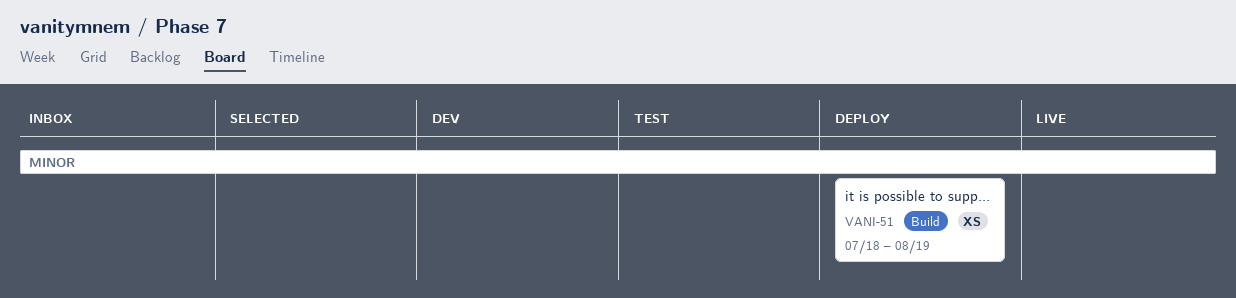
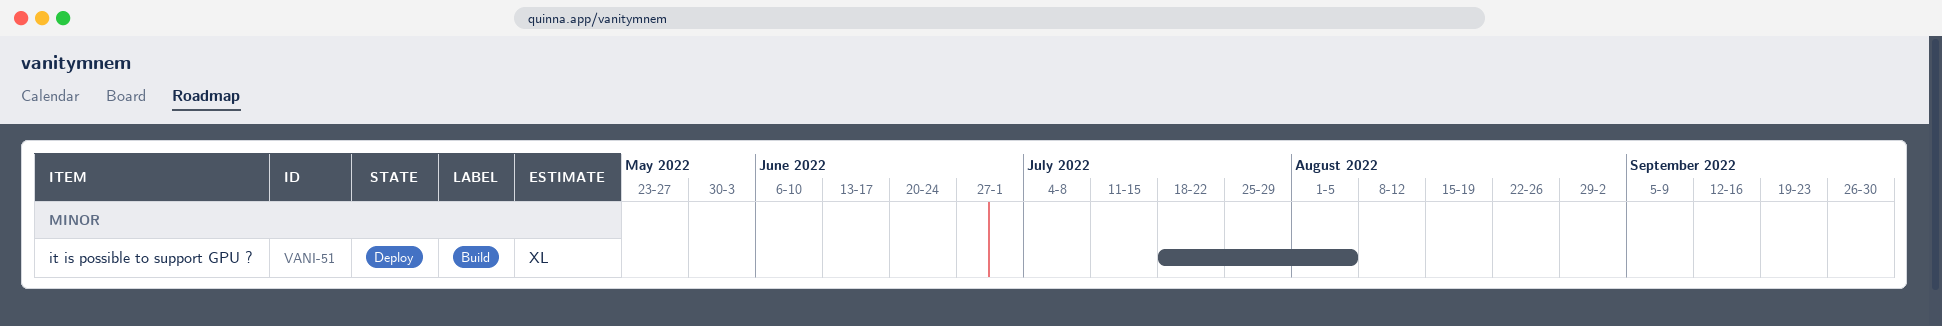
VANI-51, estimate: XS -> XL
VANI-51, due: Aug 19 -> Aug 5

